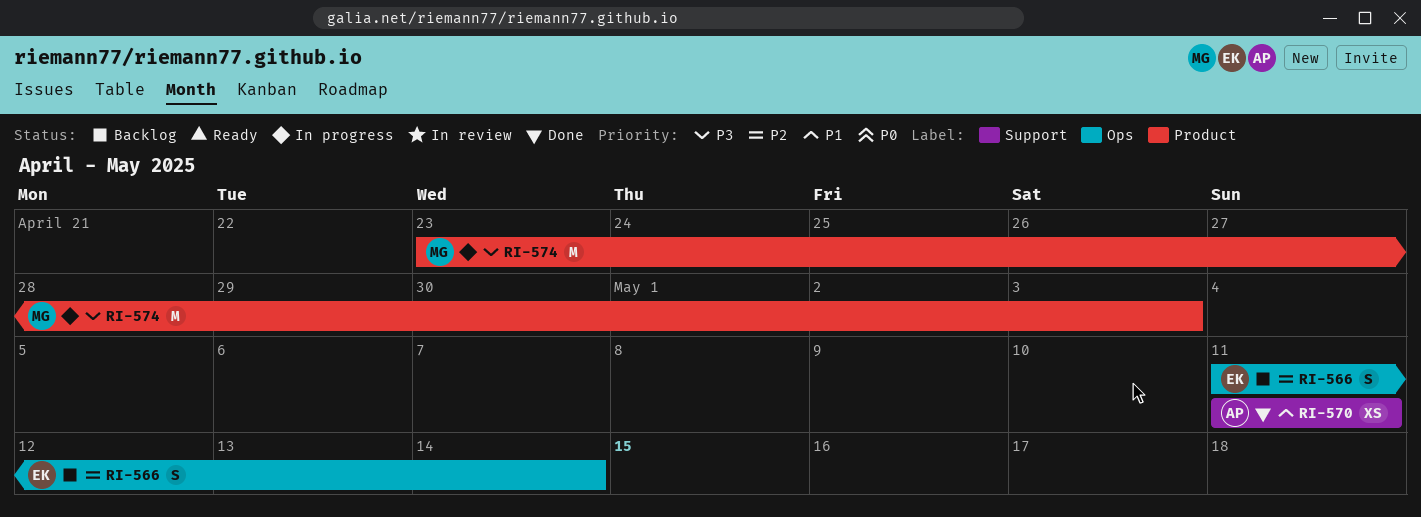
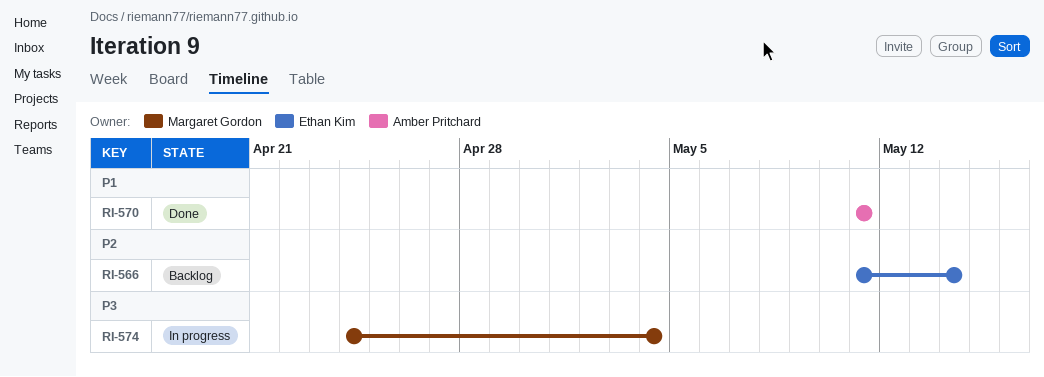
RI-574, start: Apr 23 -> Apr 24
RI-574, due: May 3 -> May 4

